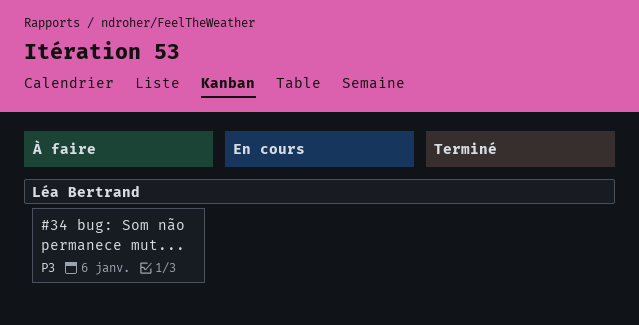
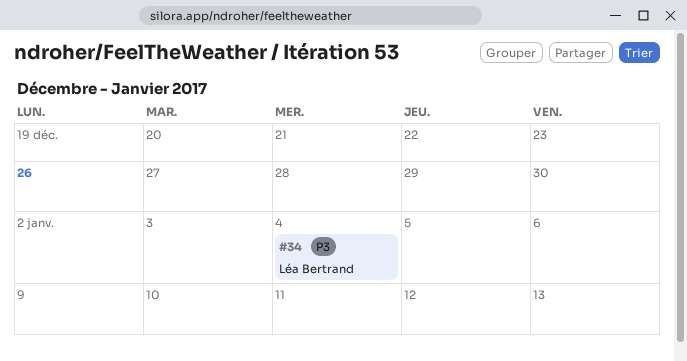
#34, due: Jan 6 -> Jan 4

